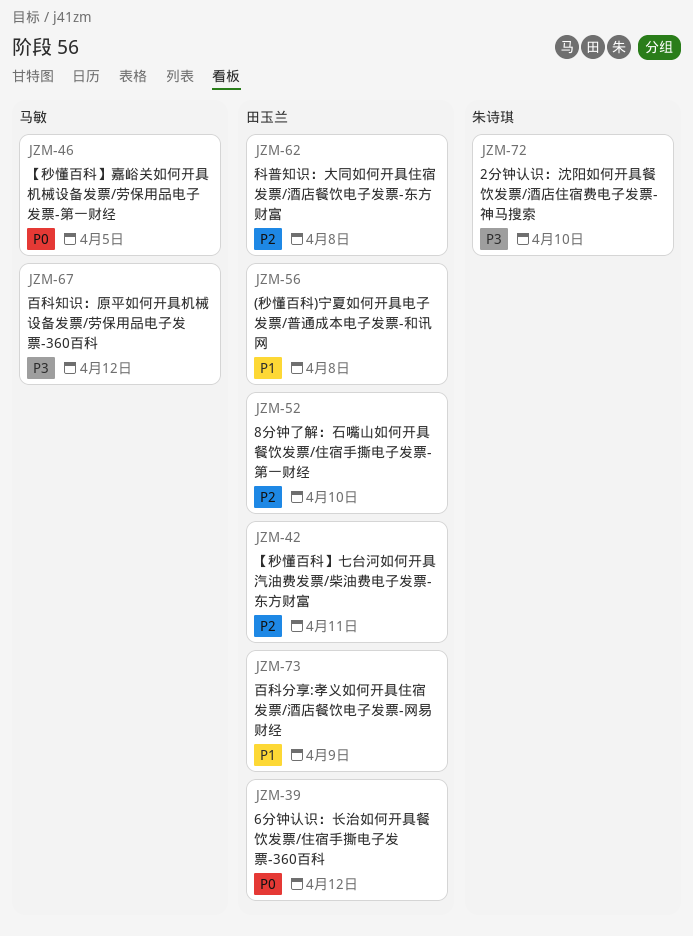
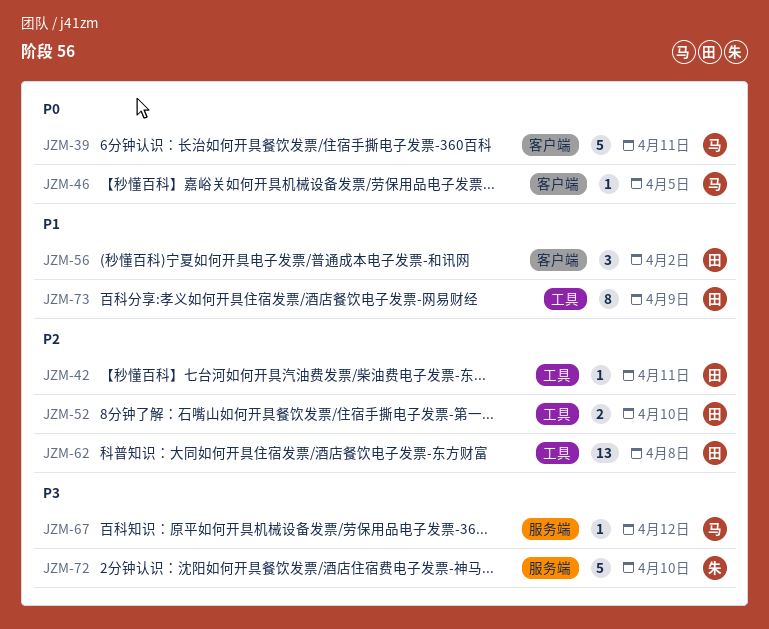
JZM-39, owner: 田玉兰 -> 马敏
JZM-39, due: Apr 12 -> Apr 11
JZM-56, due: Apr 8 -> Apr 2

